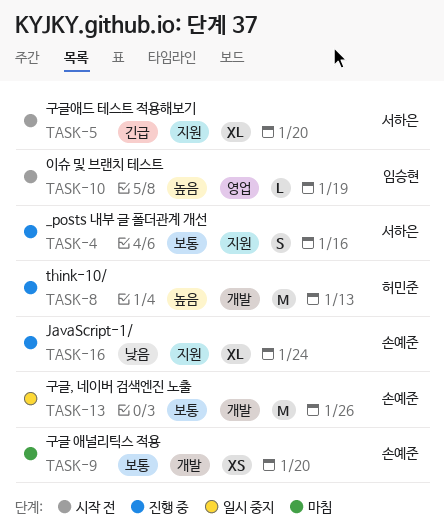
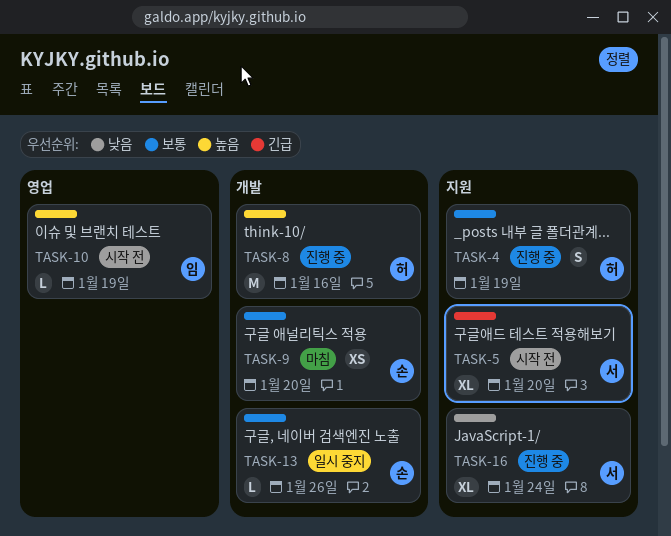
TASK-4, owner: 서하은 -> 허민준
TASK-4, due: Jan 16 -> Jan 19
TASK-8, due: Jan 13 -> Jan 16
TASK-13, estimate: M -> L
TASK-16, owner: 손예준 -> 서하은

